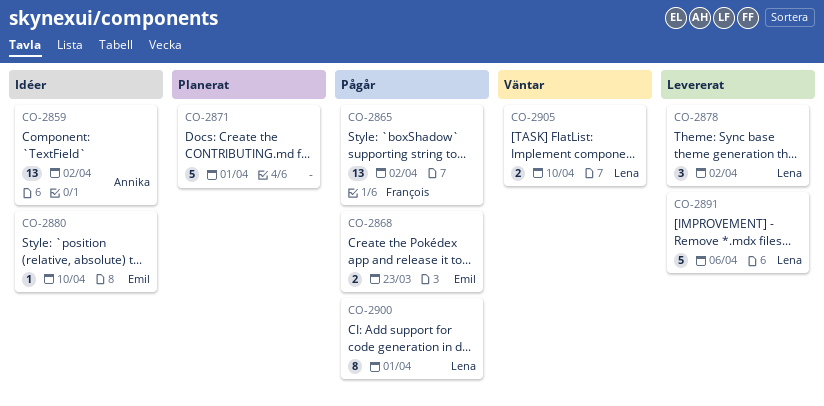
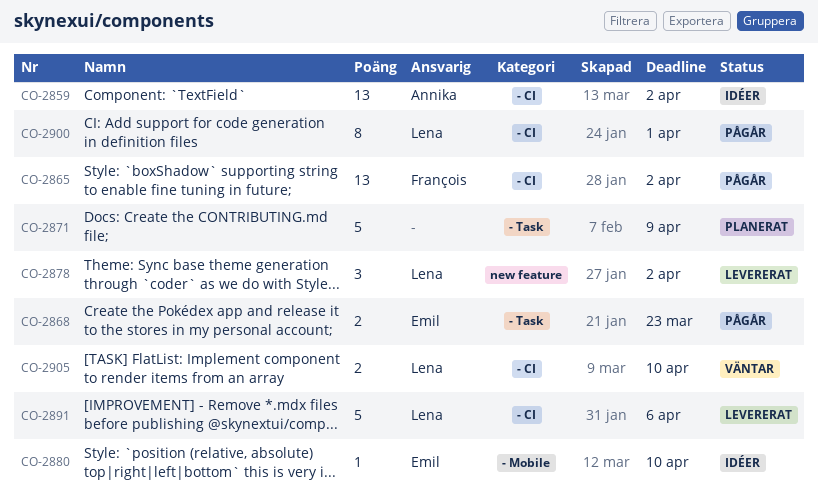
CO-2871, due: Apr 1 -> Apr 9

